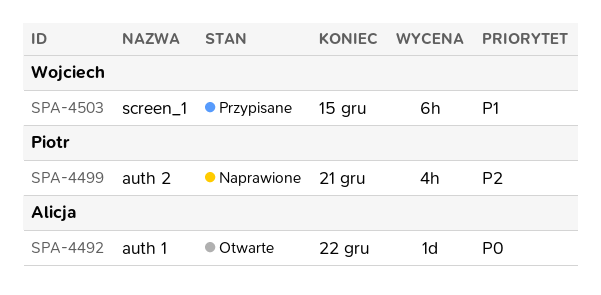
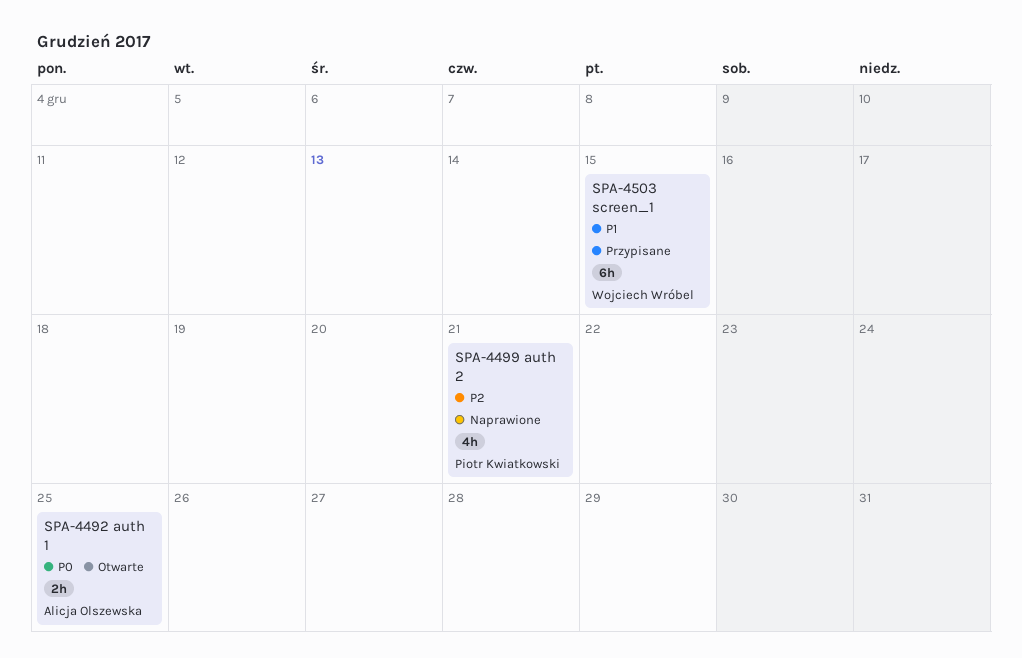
SPA-4492, estimate: 1d -> 2h
SPA-4492, due: Dec 22 -> Dec 25

